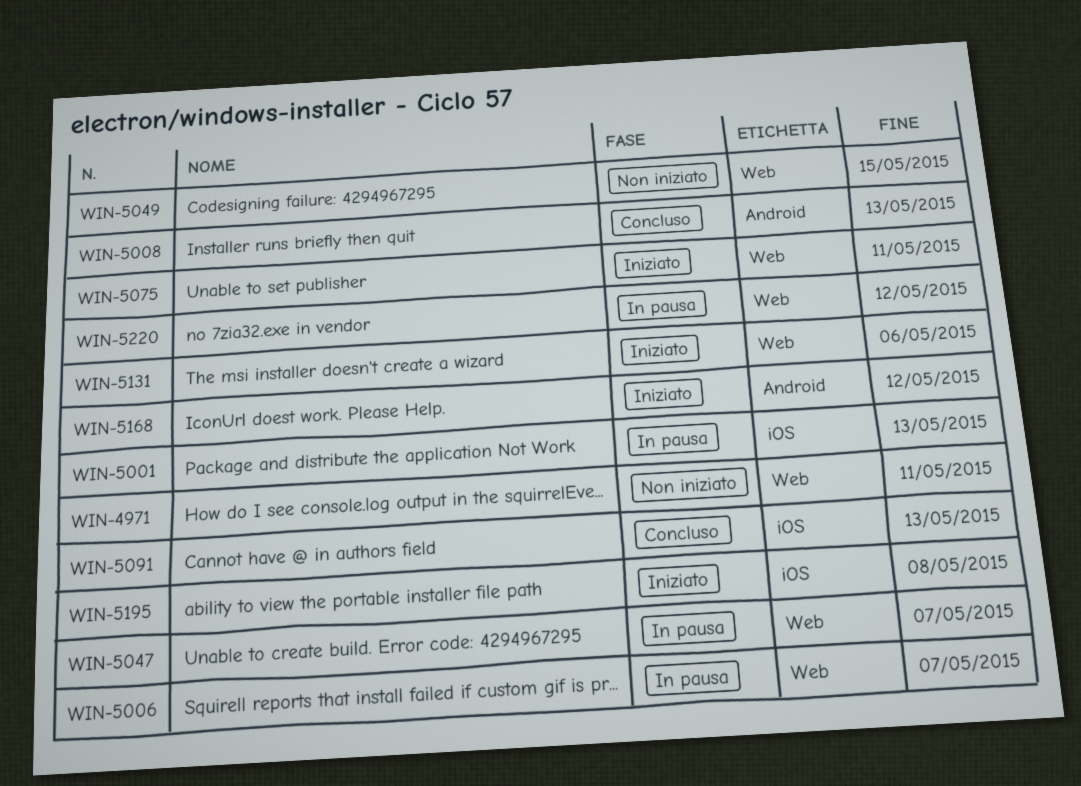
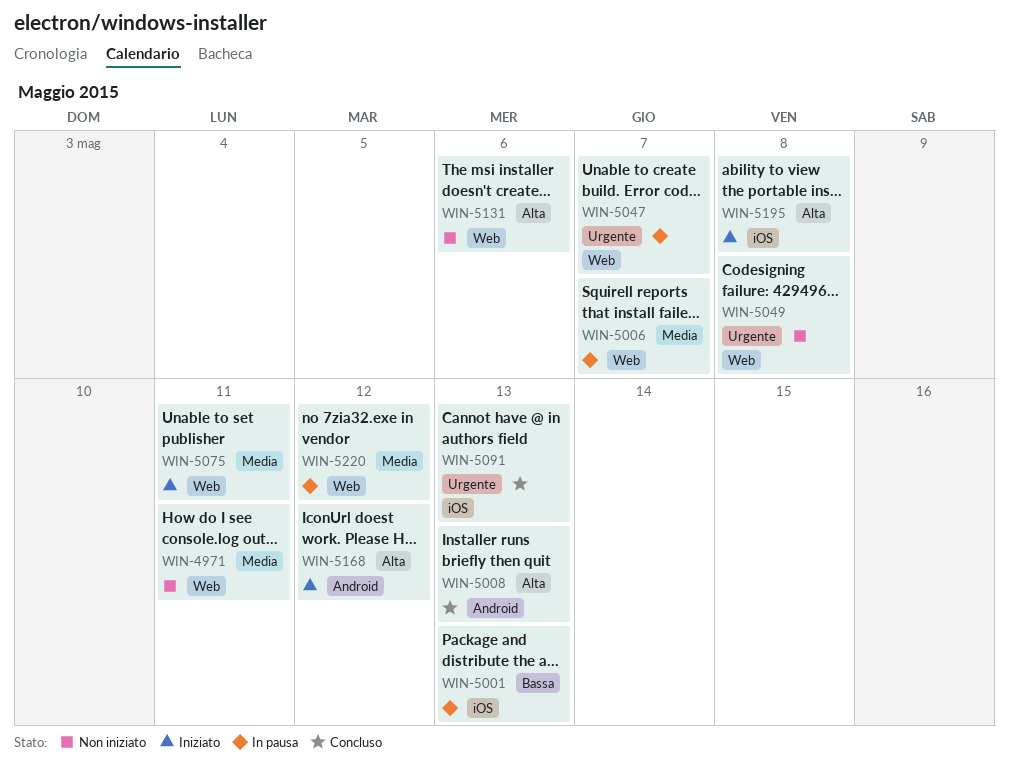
WIN-5049, due: May 15 -> May 8
WIN-5131, status: Iniziato -> Non iniziato

